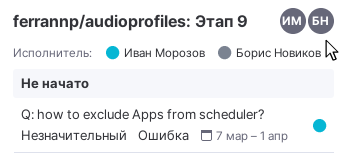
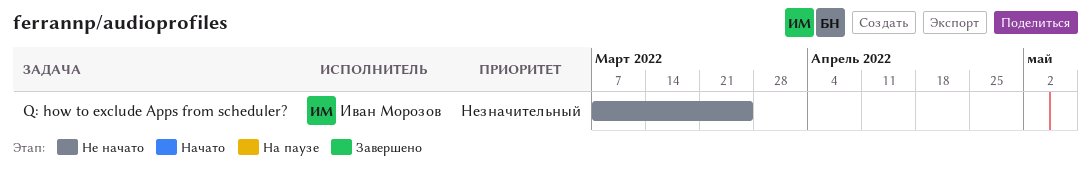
Q: how to exclude Apps from scheduler?, due: Apr 1 -> Mar 25

